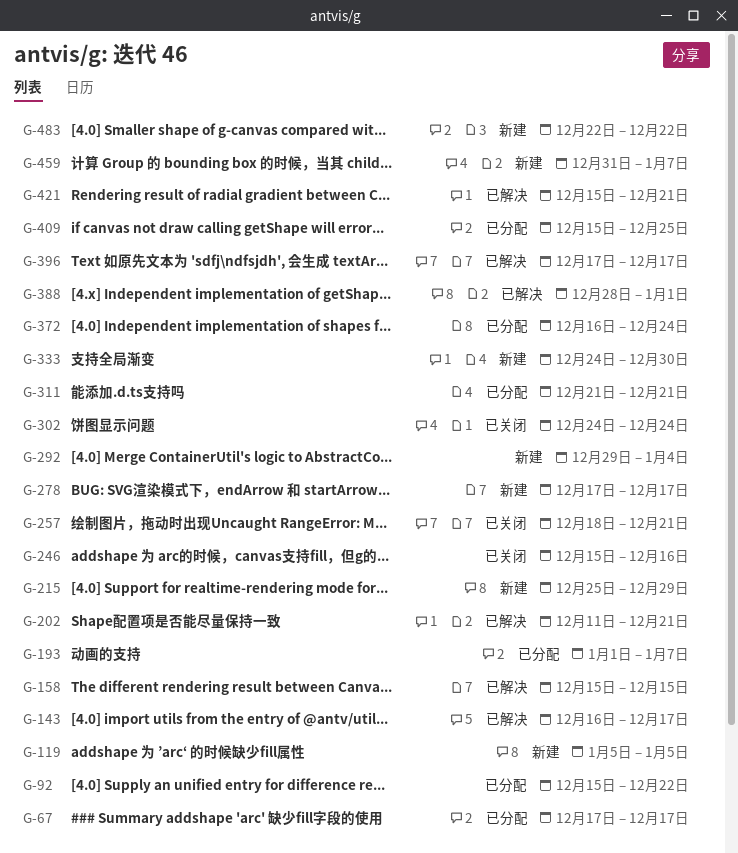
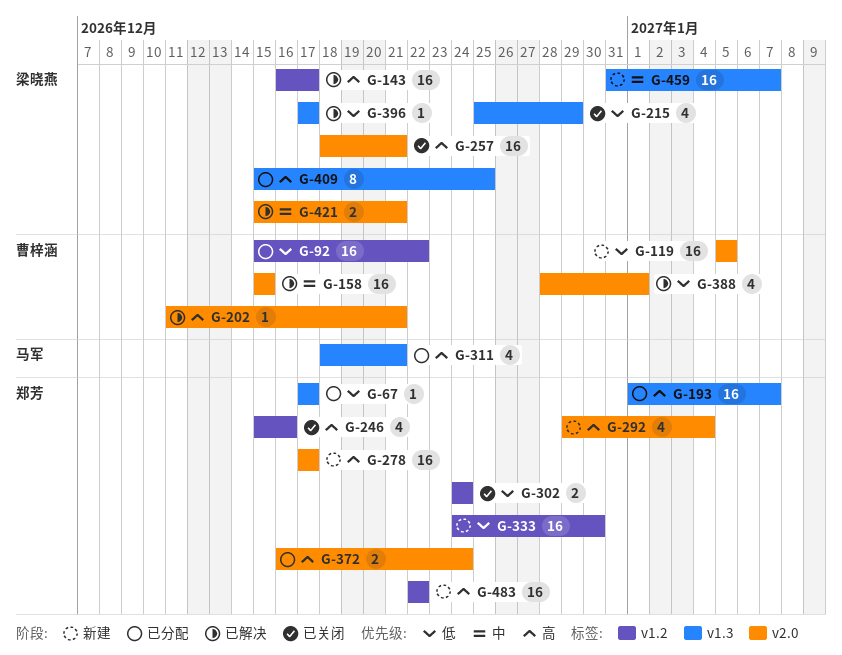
G-215, status: 新建 -> 已关闭
G-311, start: Dec 21 -> Dec 18

